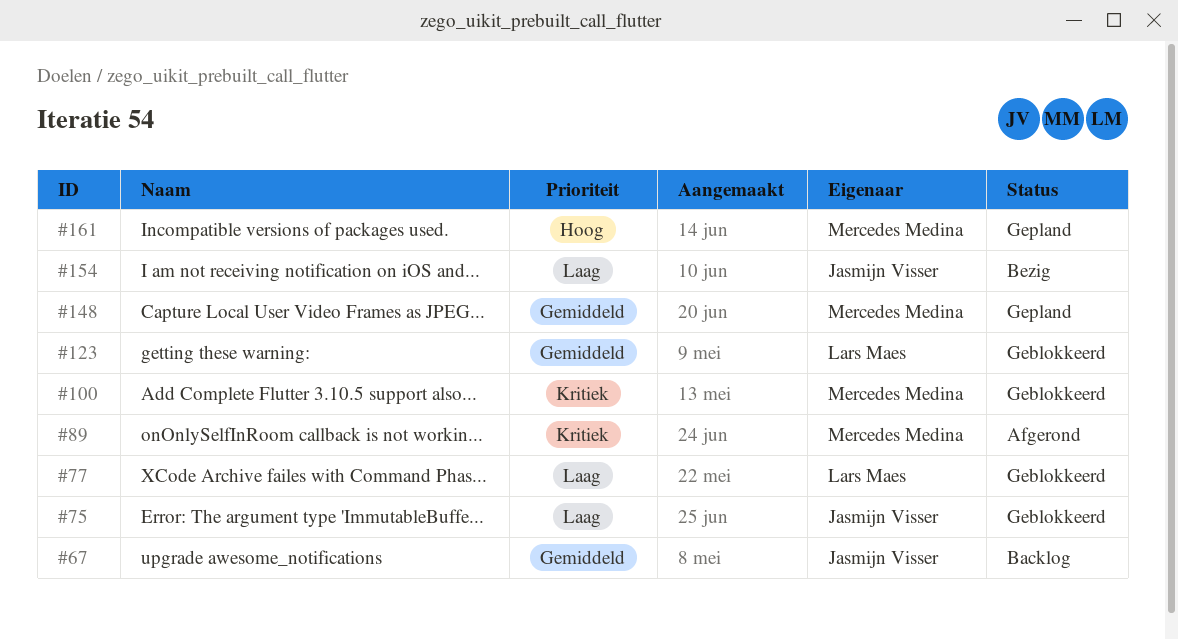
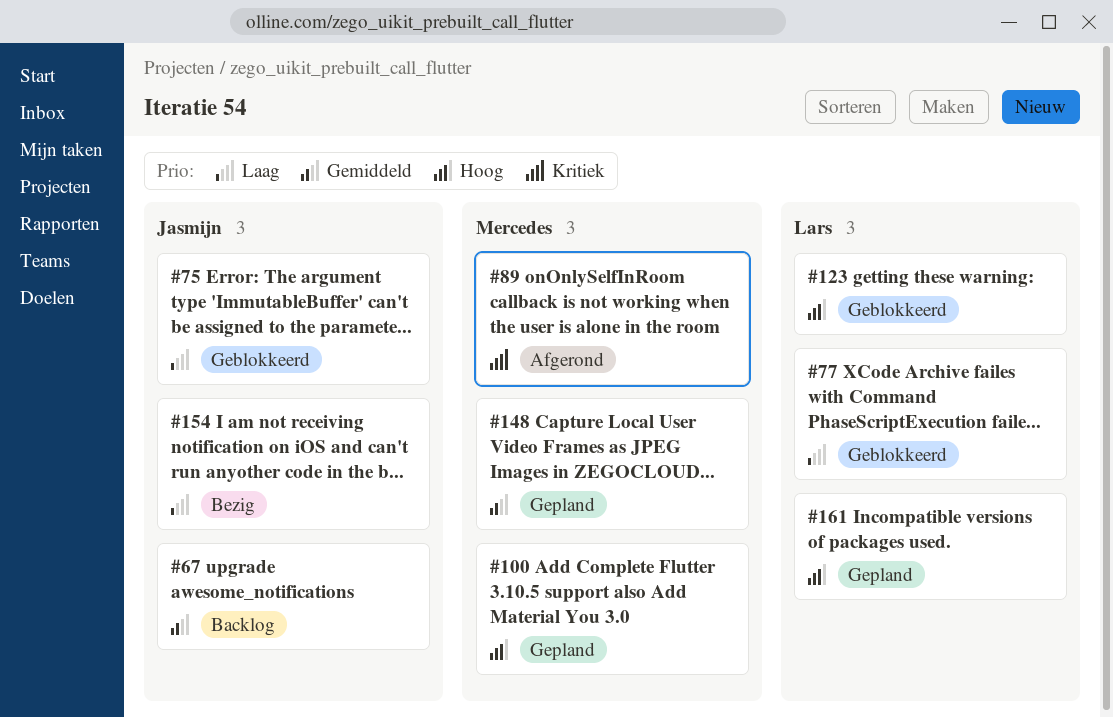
#100, status: Geblokkeerd -> Gepland
#100, priority: Kritiek -> Hoog
#123, priority: Gemiddeld -> Hoog
#161, owner: Mercedes Medina -> Lars Maes

